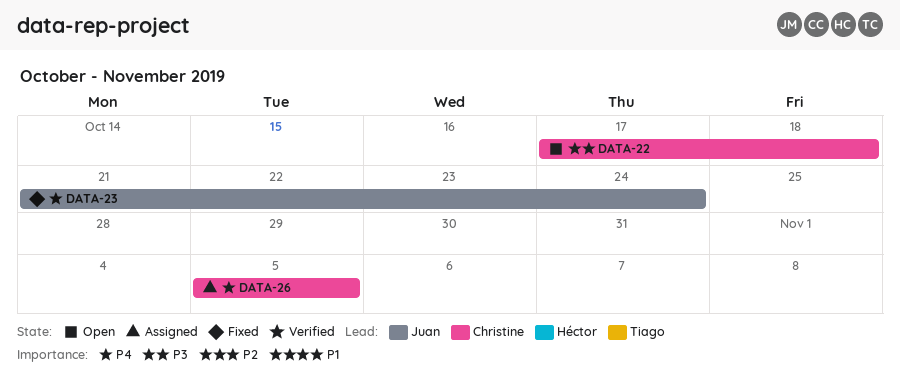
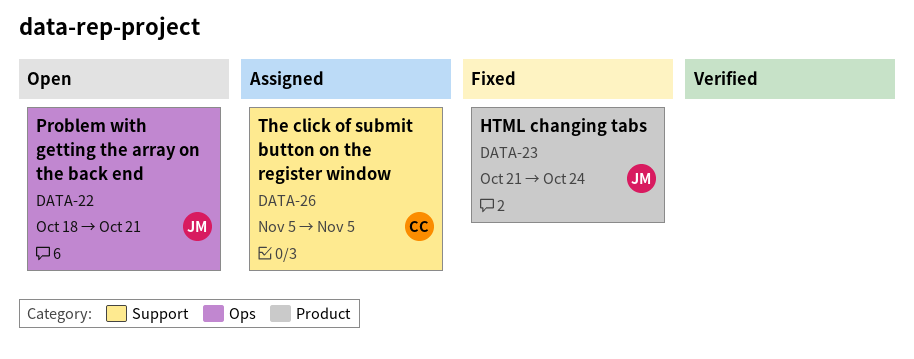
DATA-22, owner: Christine -> Juan
DATA-22, start: Oct 17 -> Oct 18
DATA-22, due: Oct 18 -> Oct 21

